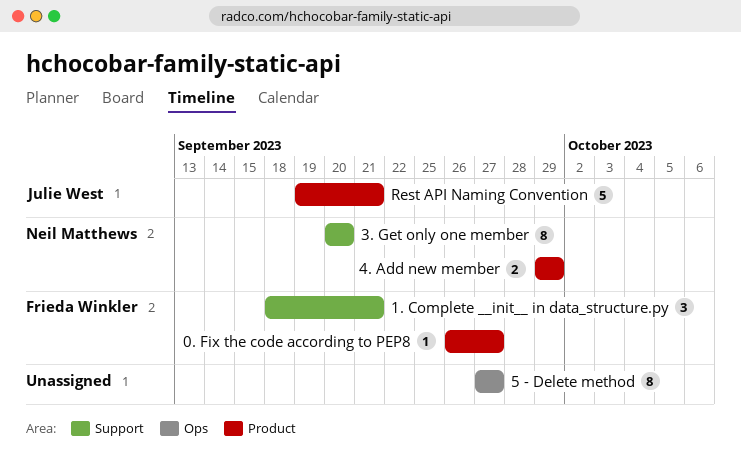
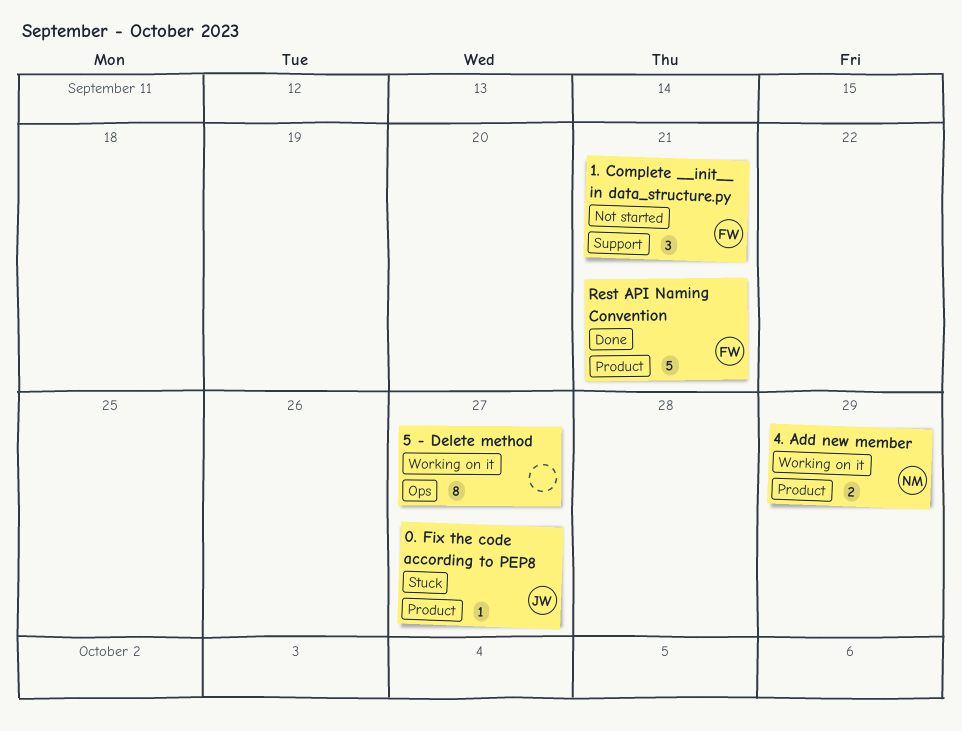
0. Fix the code according to PEP8, owner: Frieda Winkler -> Julie West
3. Get only one member: present -> none
Rest API Naming Convention, owner: Julie West -> Frieda Winkler

